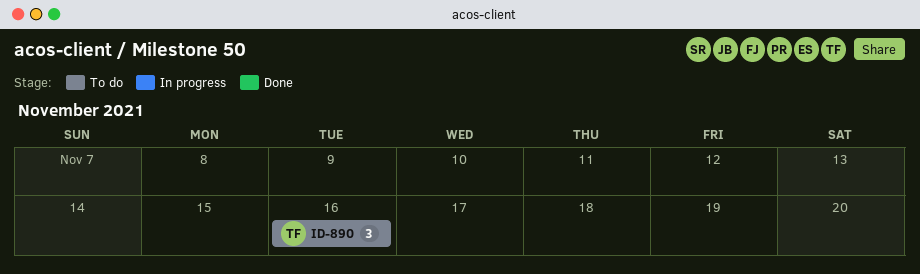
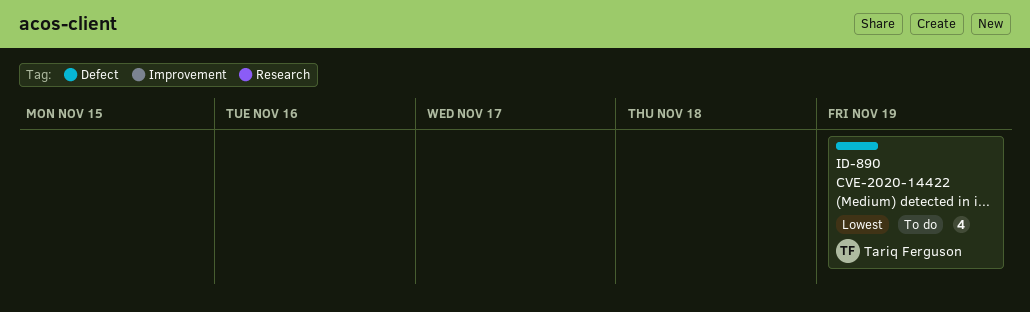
ID-890, estimate: 3 -> 4
ID-890, due: Nov 16 -> Nov 19

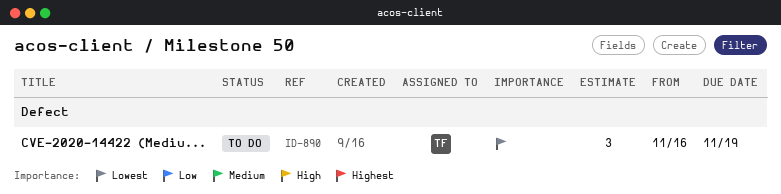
ID-890, estimate: 4 -> 3

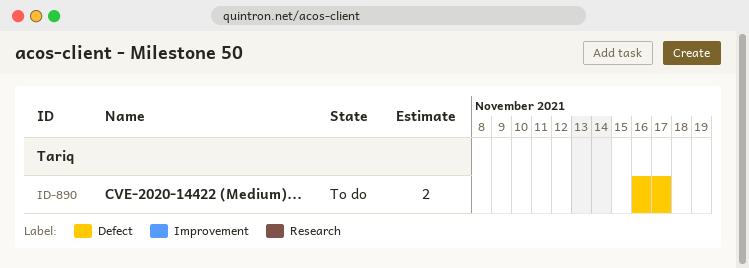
ID-890, estimate: 3 -> 2
ID-890, due: Nov 19 -> Nov 17

